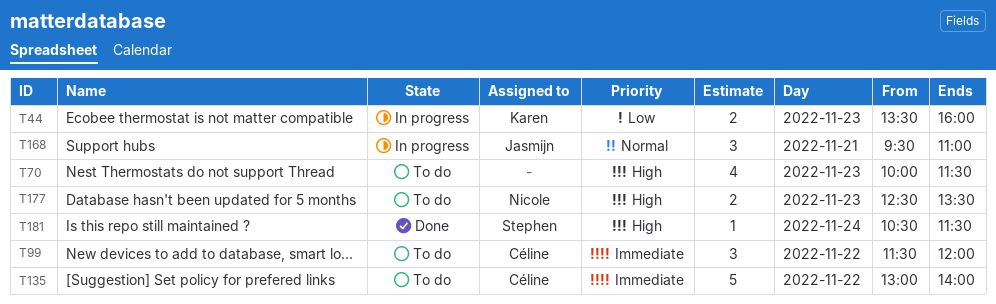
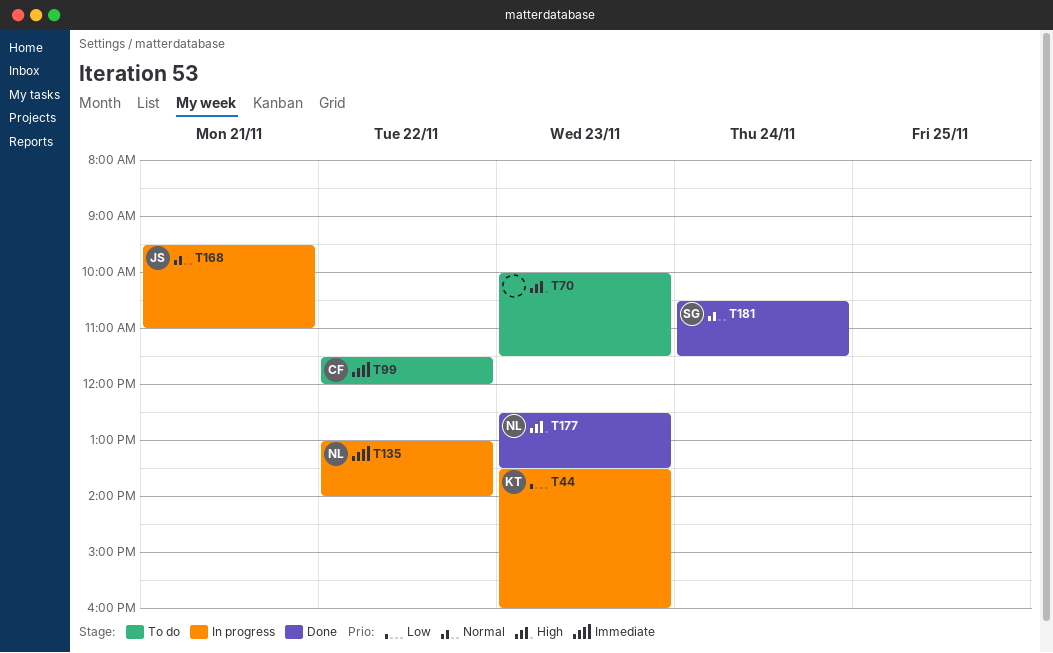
T135, status: To do -> In progress
T135, owner: Céline -> Nicole
T177, status: To do -> Done
T181, priority: High -> Normal

